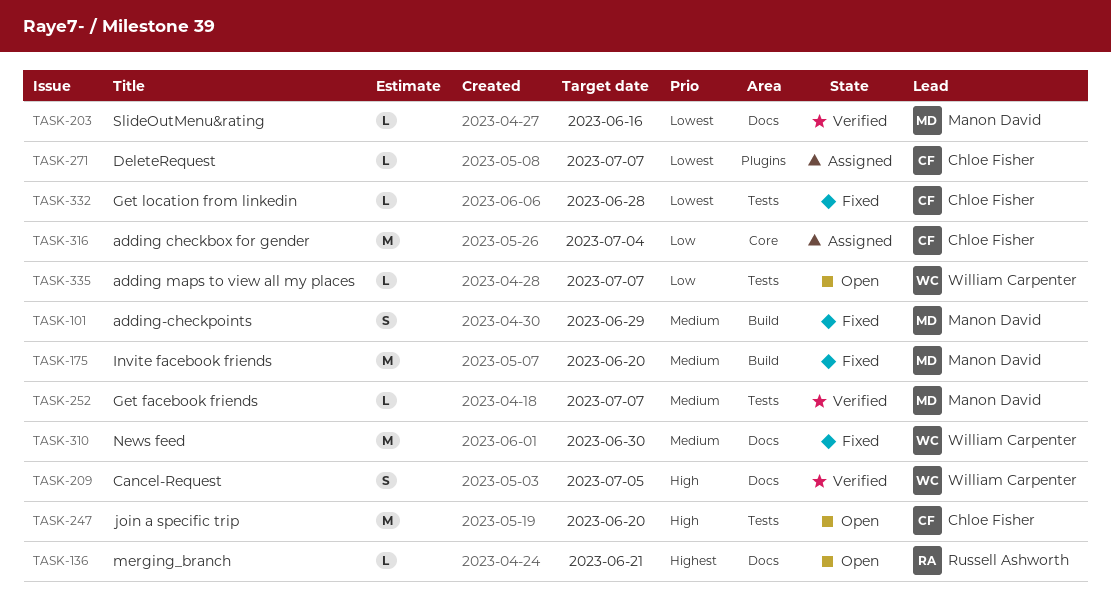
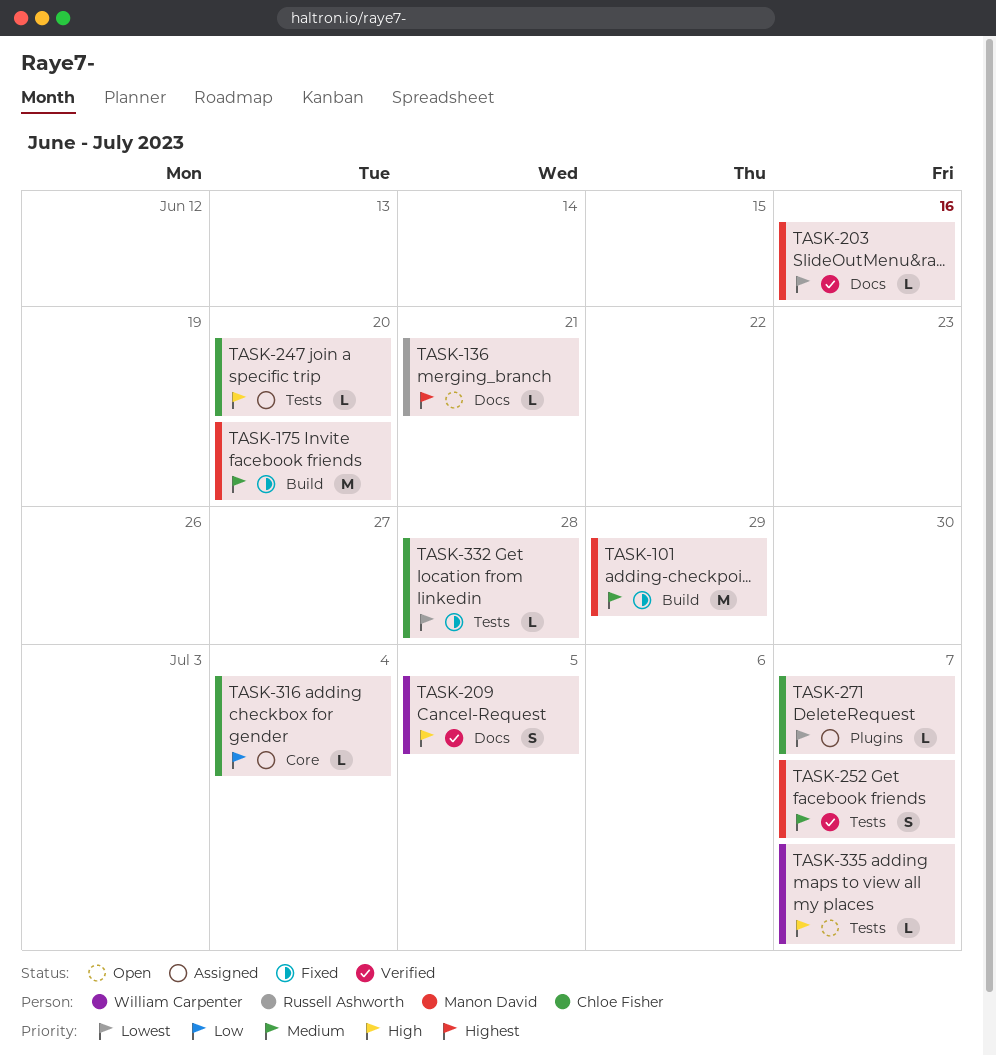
TASK-101, estimate: S -> M
TASK-247, status: Open -> Assigned
TASK-247, estimate: M -> L
TASK-252, estimate: L -> S
TASK-310: present -> none
TASK-316, estimate: M -> L
TASK-335, priority: Low -> High

